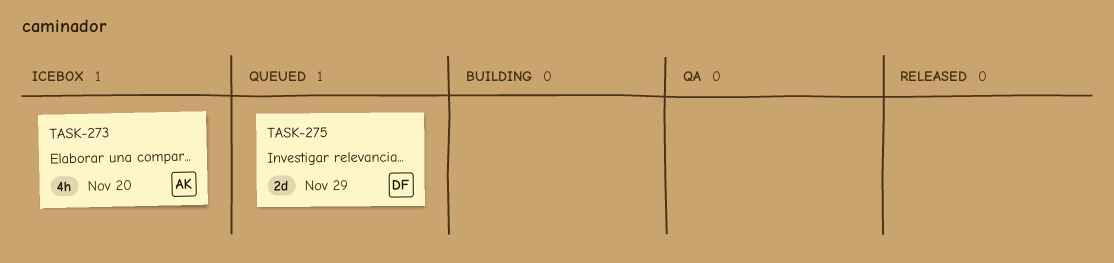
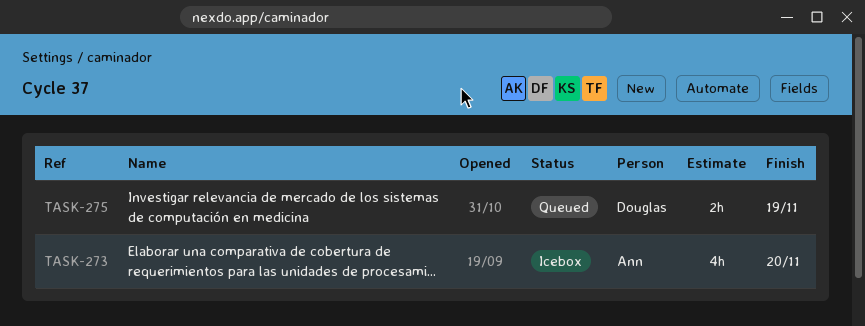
TASK-275, estimate: 2d -> 2h
TASK-275, due: Nov 29 -> Nov 19

